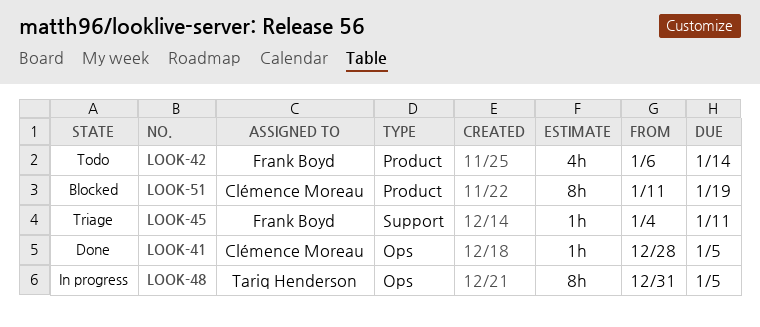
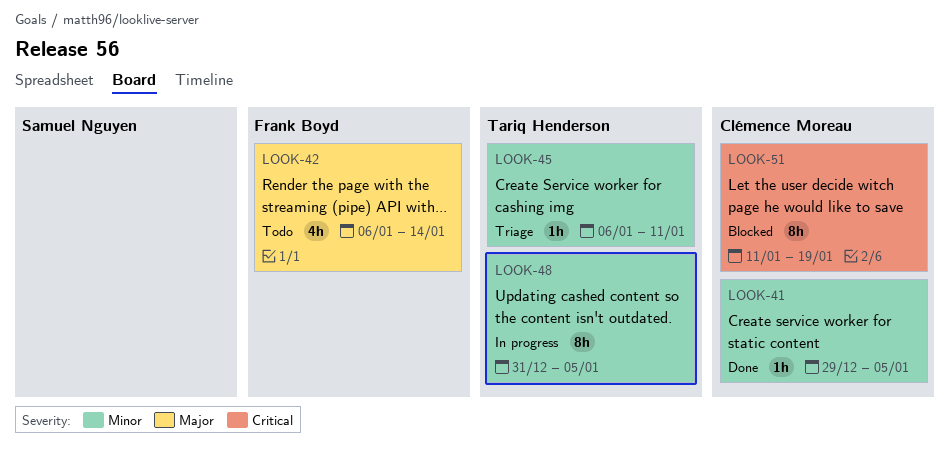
LOOK-41, start: Dec 28 -> Dec 29
LOOK-45, owner: Frank Boyd -> Tariq Henderson
LOOK-45, start: Jan 4 -> Jan 6

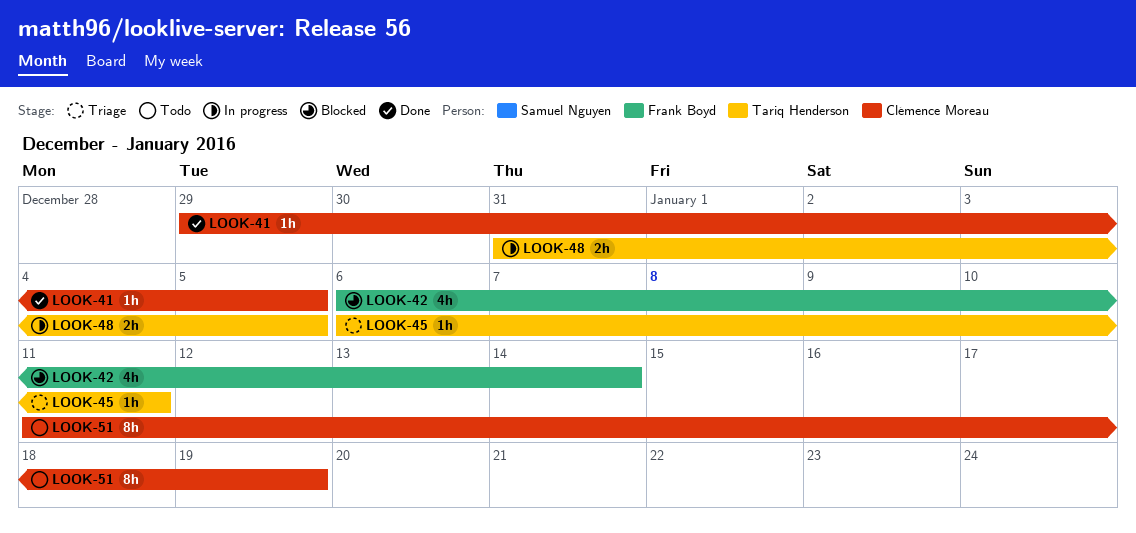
LOOK-42, status: Todo -> Blocked
LOOK-48, estimate: 8h -> 2h
LOOK-51, status: Blocked -> Todo

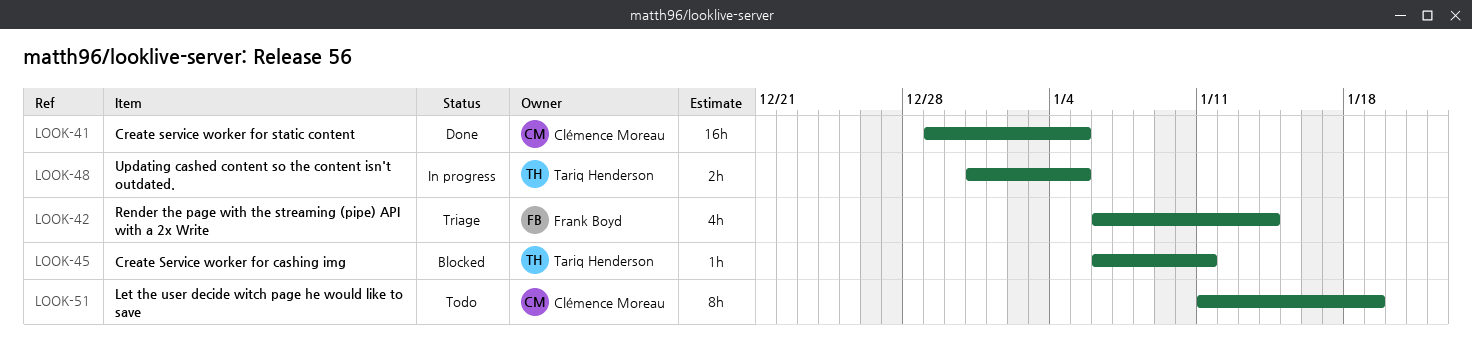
LOOK-41, estimate: 1h -> 16h
LOOK-42, status: Blocked -> Triage
LOOK-45, status: Triage -> Blocked

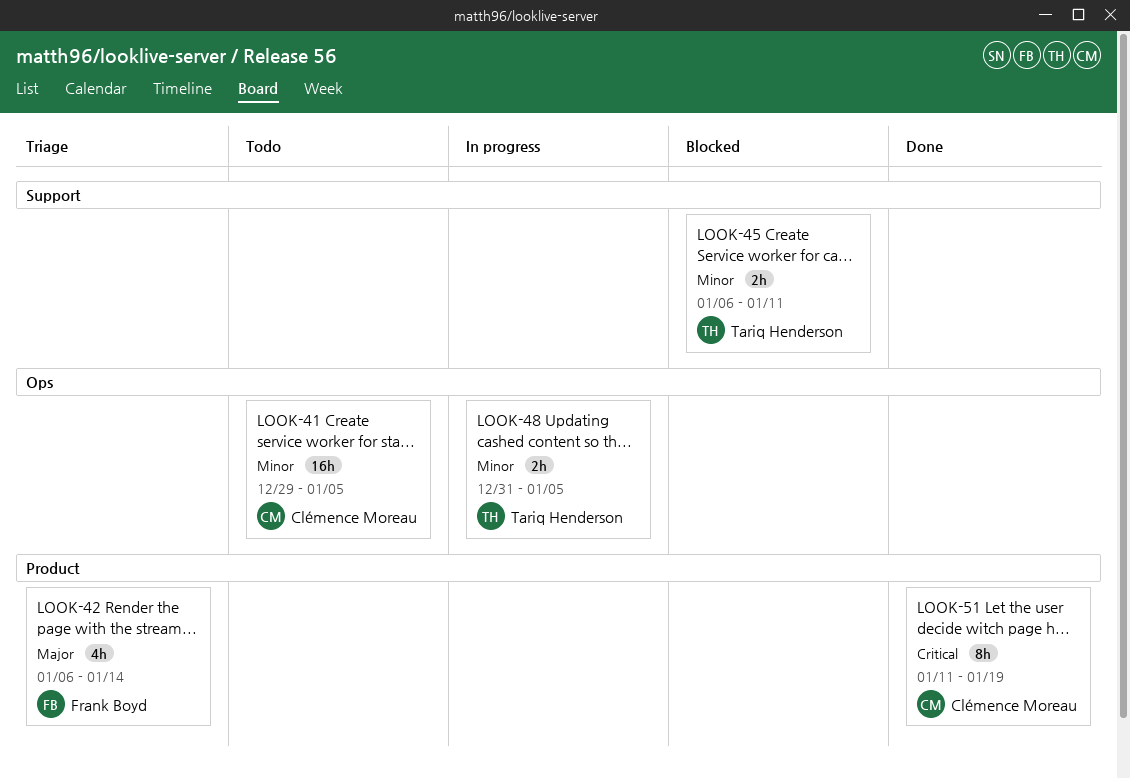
LOOK-41, status: Done -> Todo
LOOK-45, estimate: 1h -> 2h
LOOK-51, status: Todo -> Done

